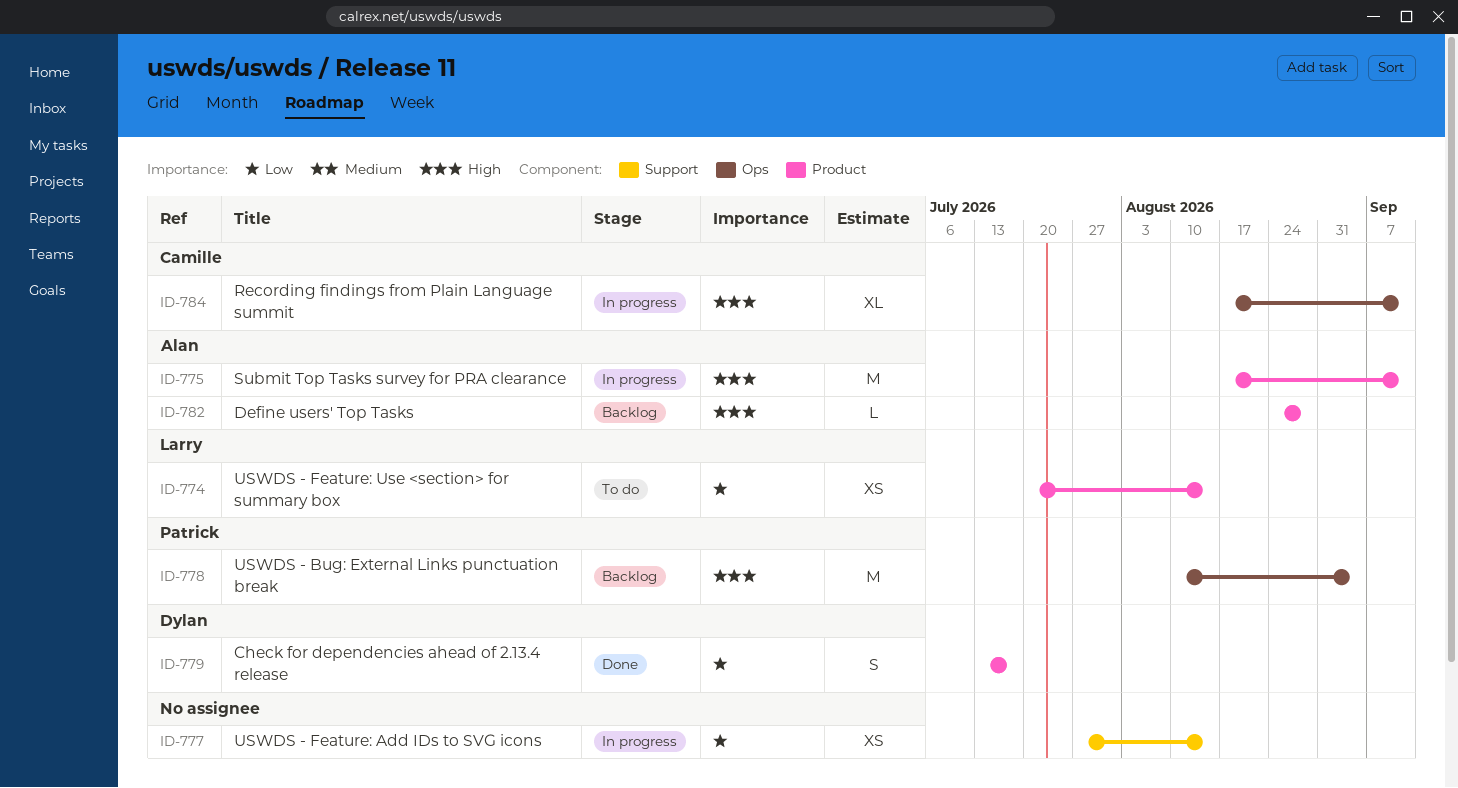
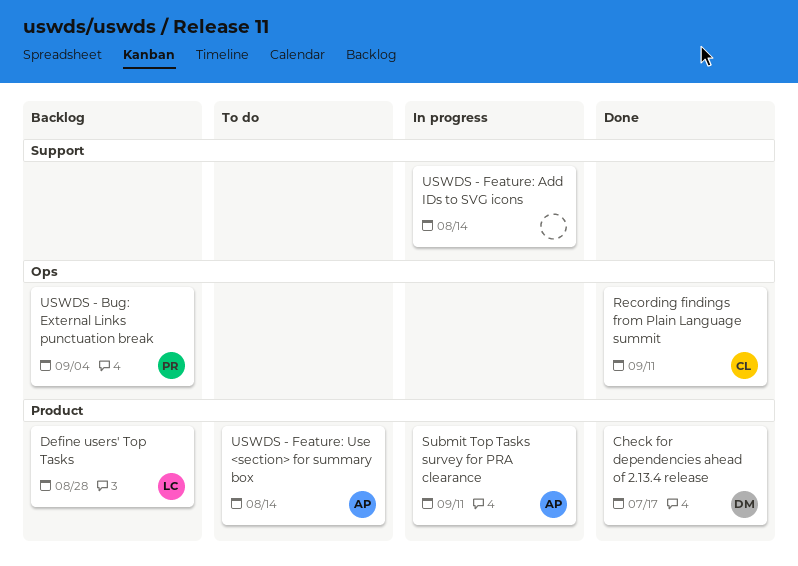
Define users' Top Tasks, owner: Alan -> Larry
Recording findings from Plain Language summit, status: In progress -> Done
USWDS - Feature: Use <section> for summary box, owner: Larry -> Alan

